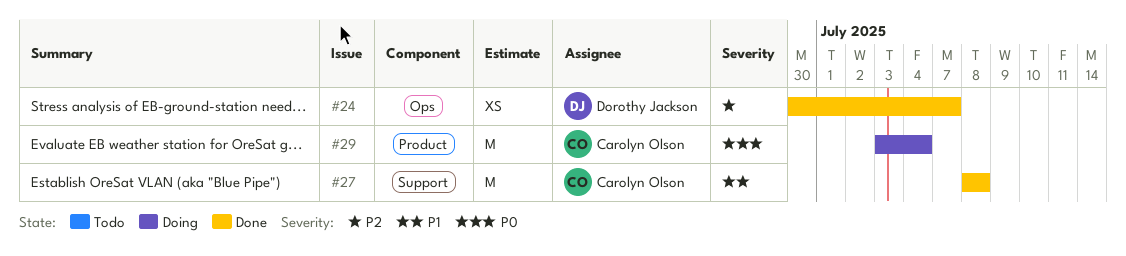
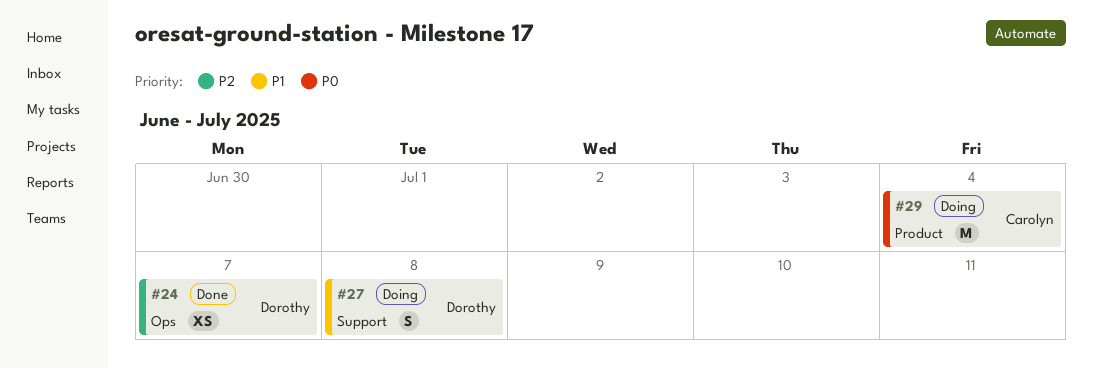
#27, status: Done -> Doing
#27, owner: Carolyn Olson -> Dorothy Jackson
#27, estimate: M -> S

